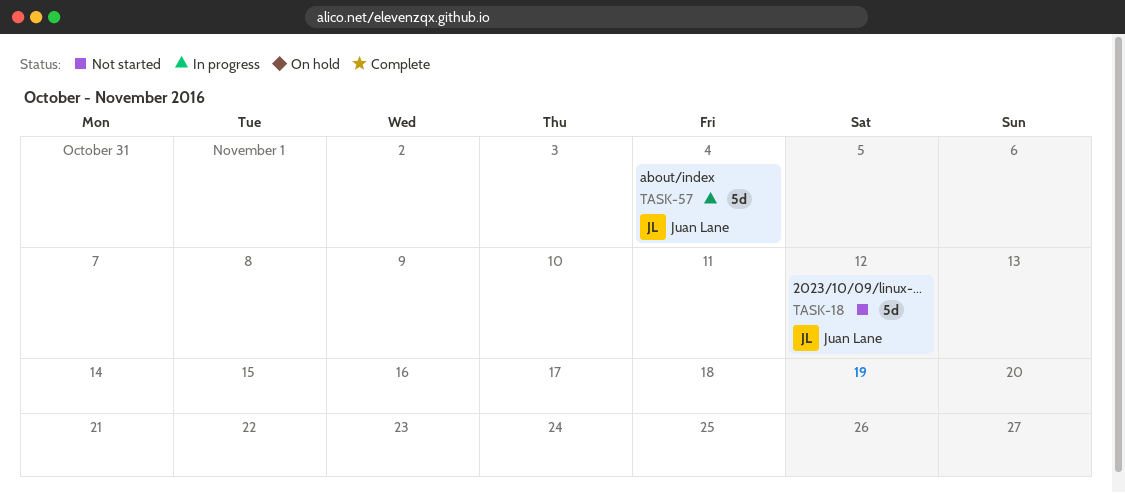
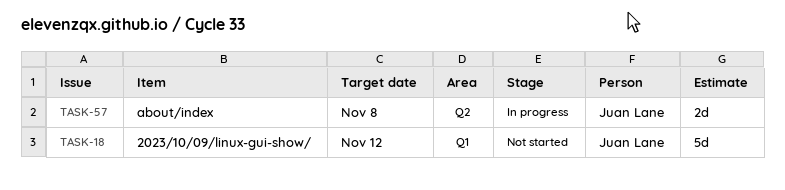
TASK-57, estimate: 5d -> 2d
TASK-57, due: Nov 4 -> Nov 8

